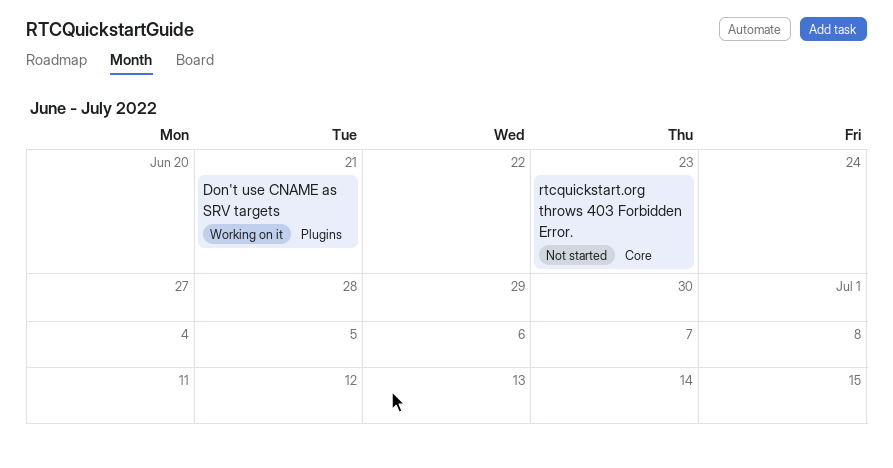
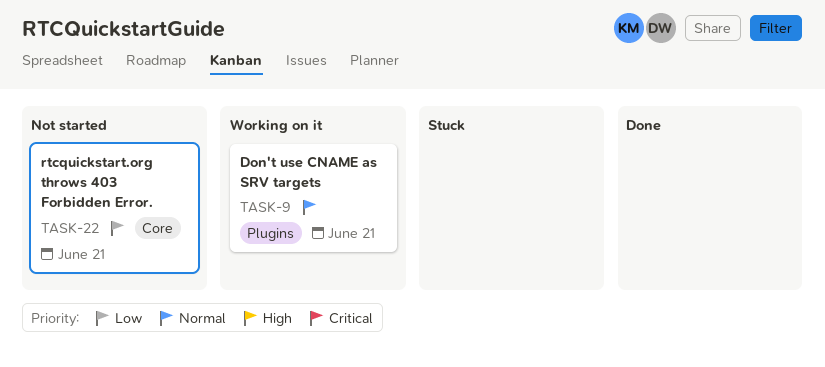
rtcquickstart.org throws 403 Forbidden Error., due: Jun 23 -> Jun 21

